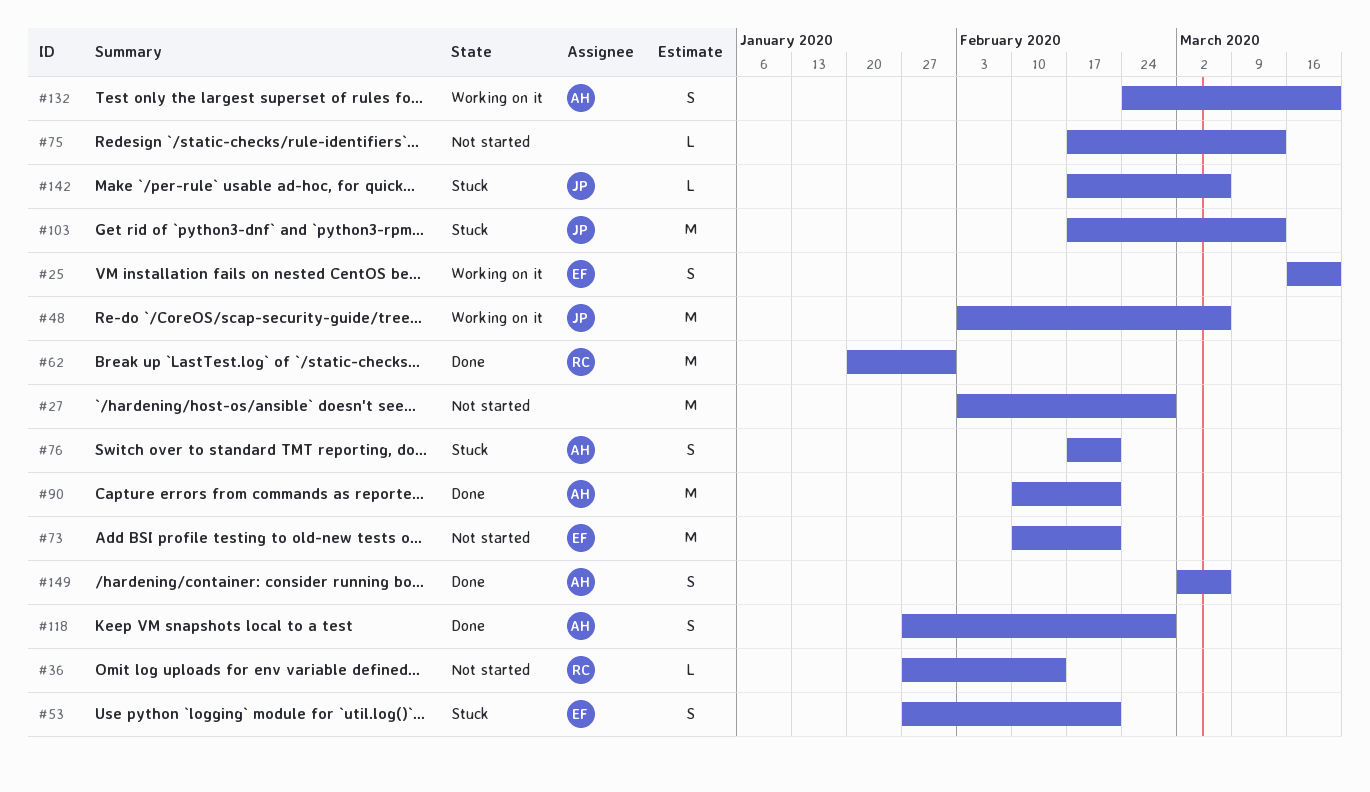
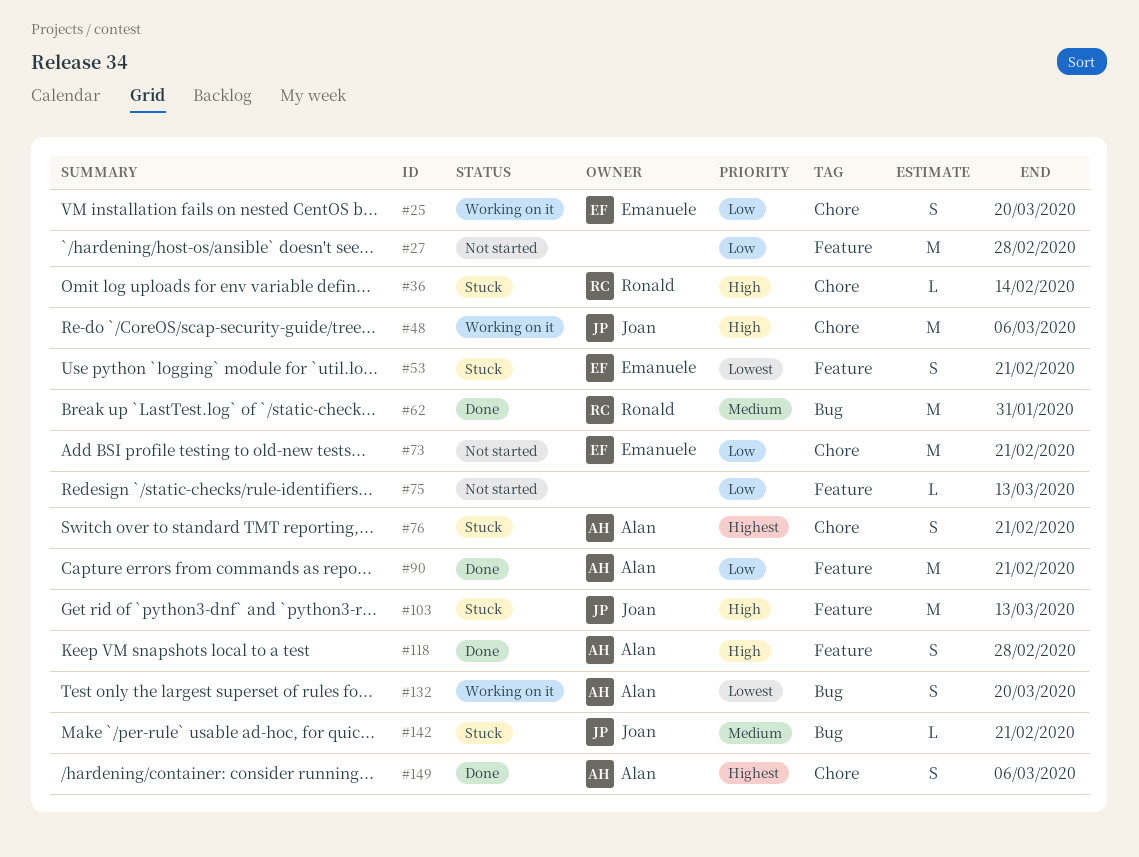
#36, status: Not started -> Stuck
#142, due: Mar 6 -> Feb 21

